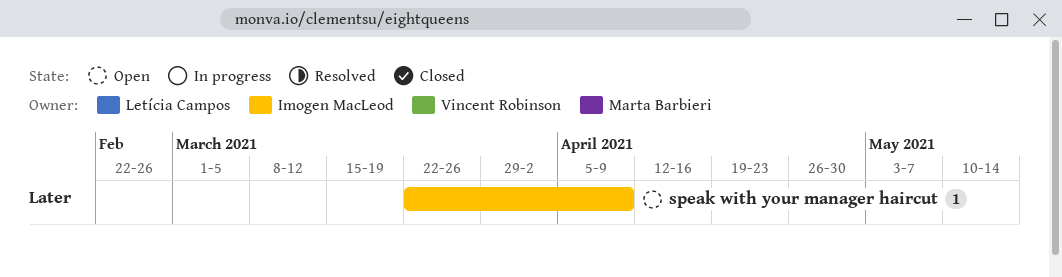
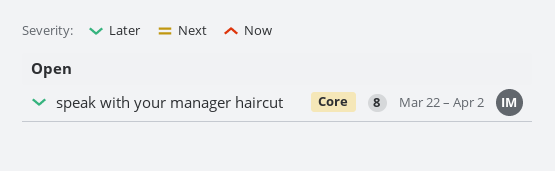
speak with your manager haircut, estimate: 1 -> 8
speak with your manager haircut, due: Apr 9 -> Apr 2

